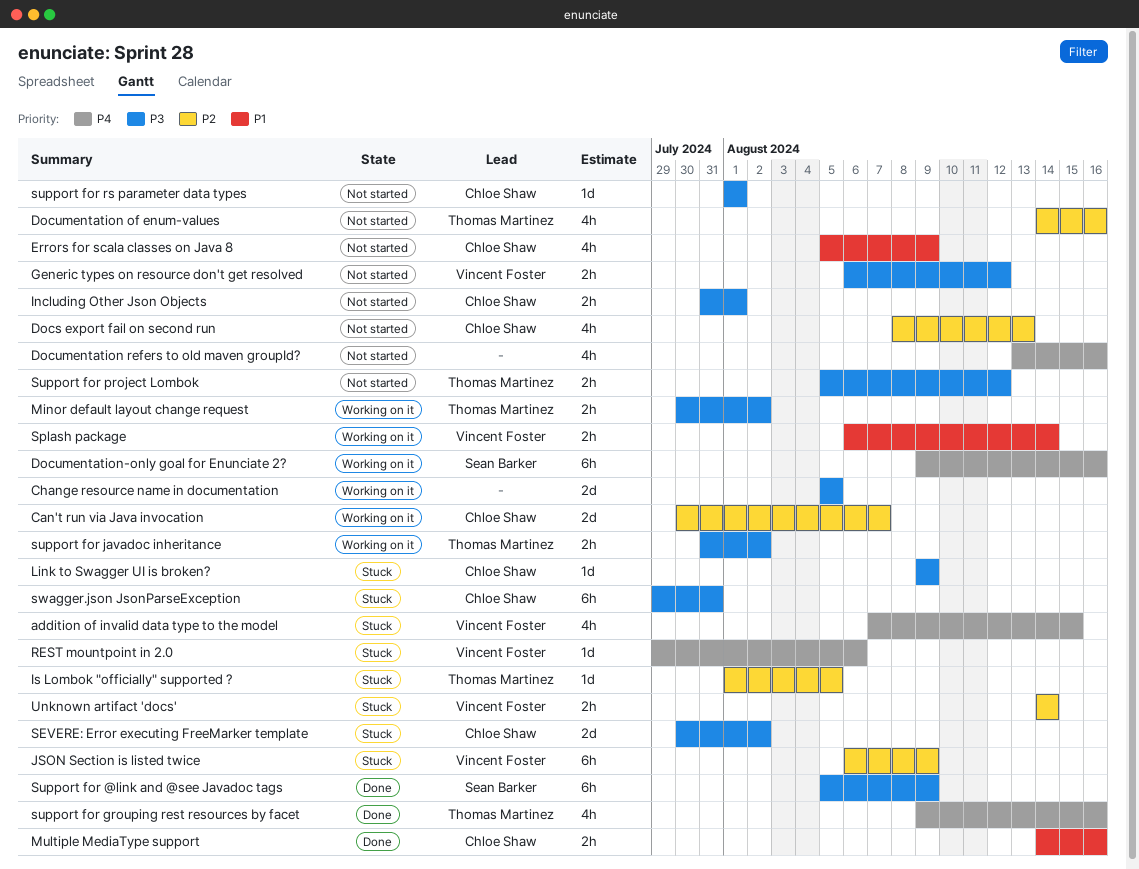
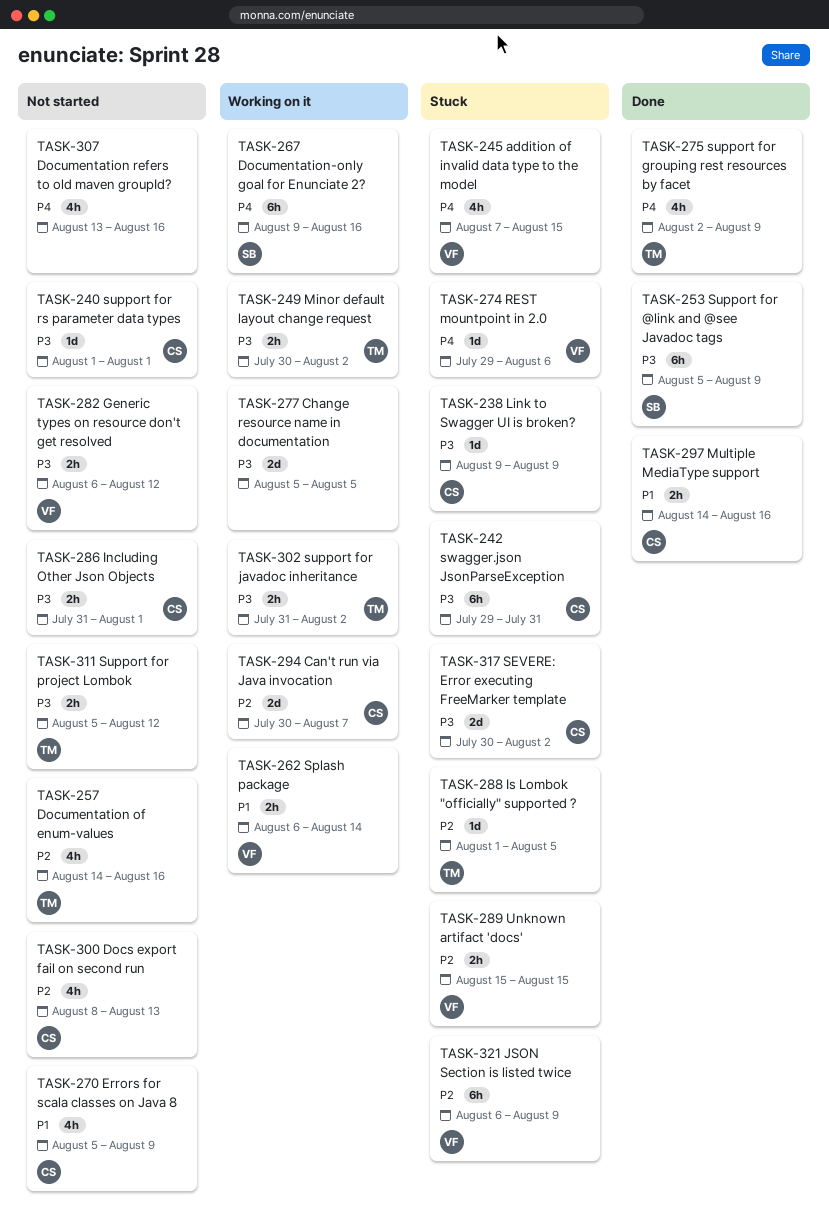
support for grouping rest resources by facet, start: Aug 9 -> Aug 2
support for grouping rest resources by facet, due: Aug 16 -> Aug 9
Unknown artifact 'docs', start: Aug 14 -> Aug 15
Unknown artifact 'docs', due: Aug 14 -> Aug 15

